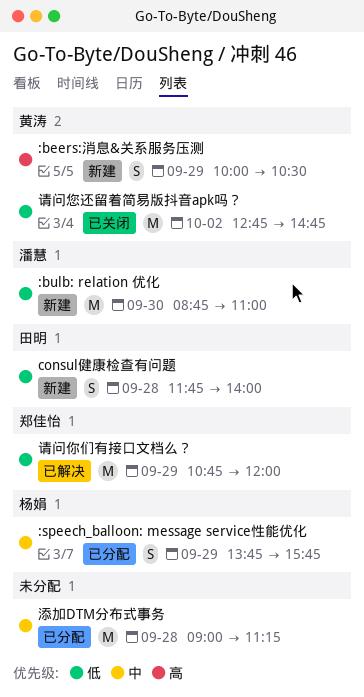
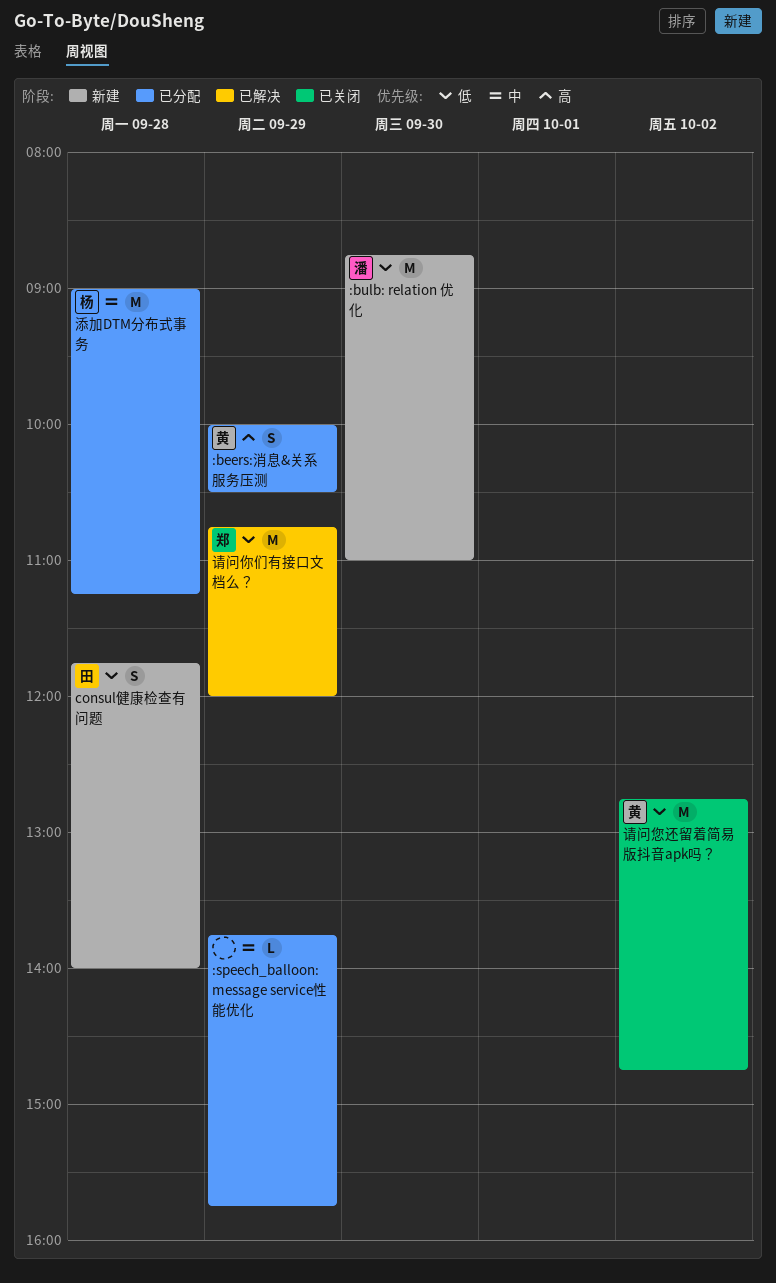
:beers:消息&关系服务压测, status: 新建 -> 已分配
:speech_balloon: message service性能优化, owner: 杨娟 -> none
:speech_balloon: message service性能优化, estimate: S -> L
添加DTM分布式事务, owner: none -> 杨娟

